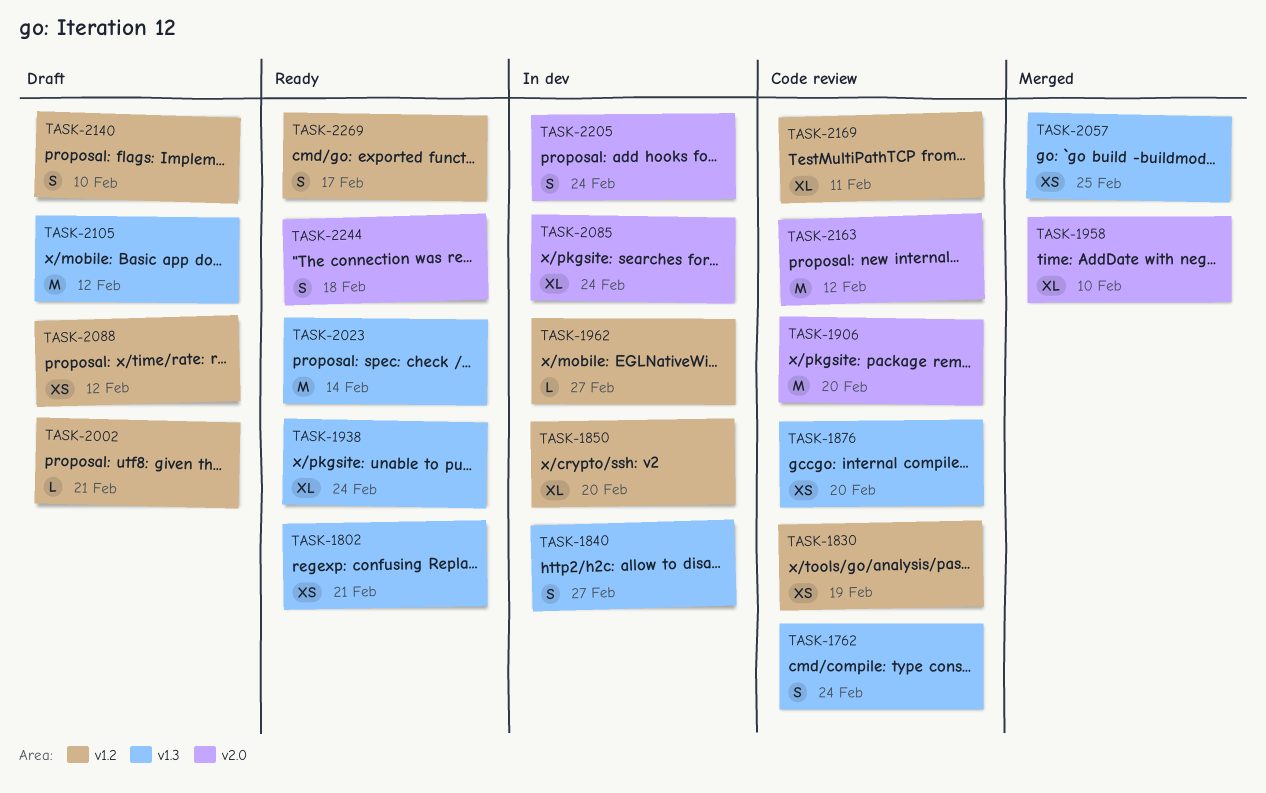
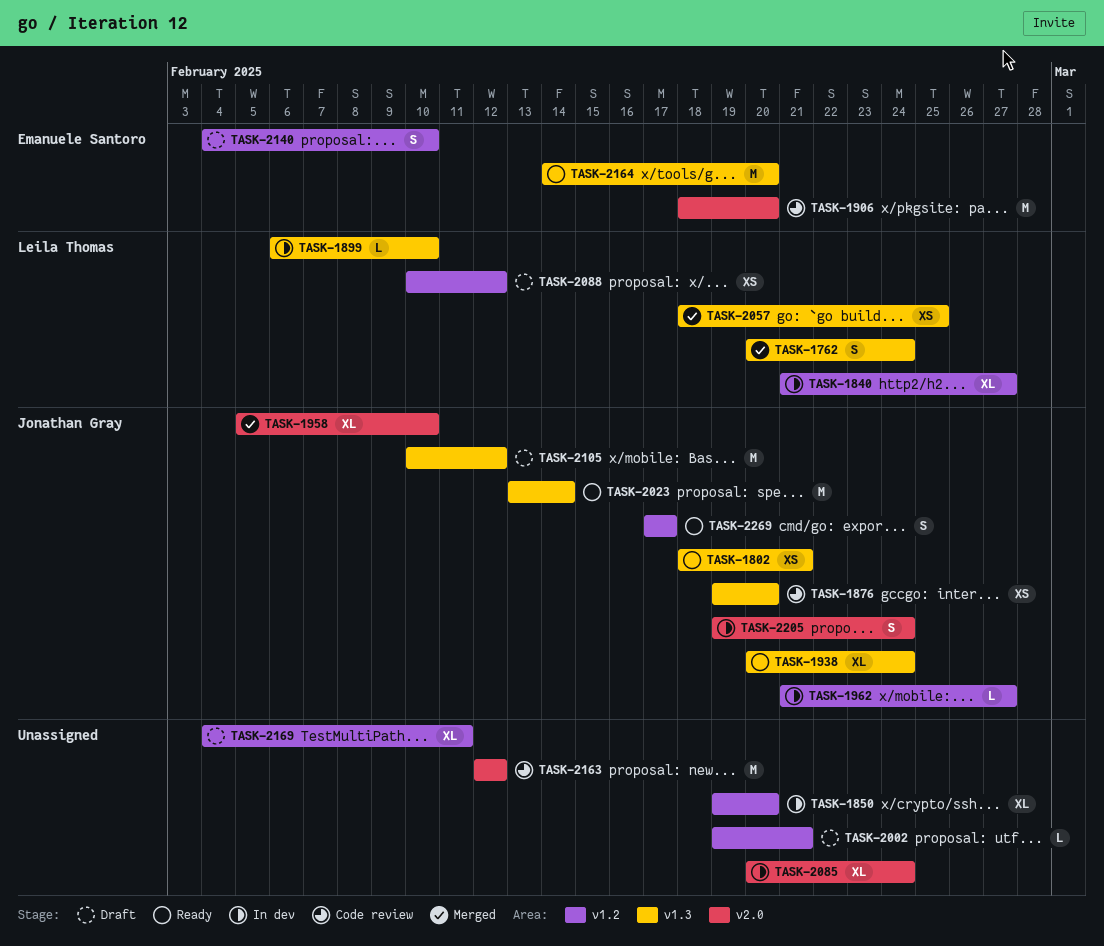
TASK-1762, status: Code review -> Merged
TASK-1830: present -> none
TASK-1840, label: v1.3 -> v1.2
TASK-1840, estimate: S -> XL
TASK-1899: none -> present
TASK-2164: none -> present
TASK-2169, status: Code review -> Draft
TASK-2244: present -> none

